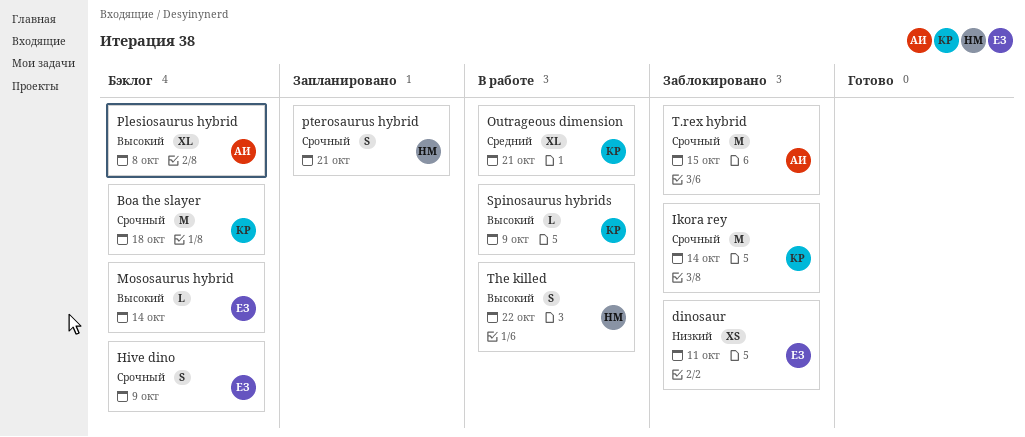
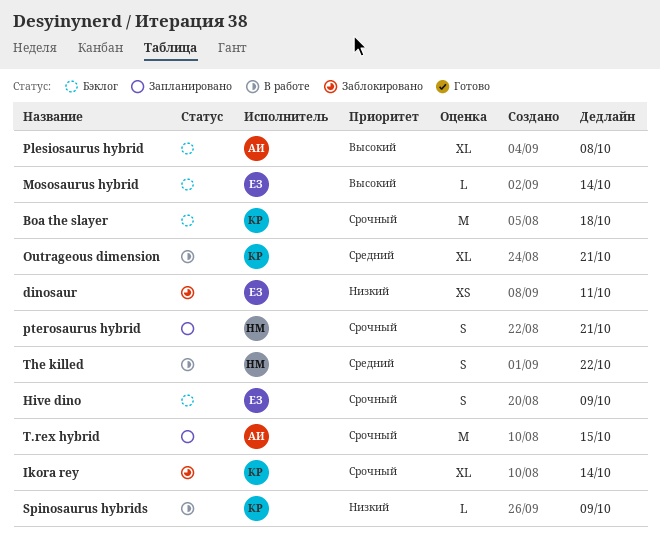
Ikora rey, estimate: M -> XL
Spinosaurus hybrids, priority: Высокий -> Низкий
T.rex hybrid, status: Заблокировано -> Запланировано
The killed, priority: Высокий -> Средний

